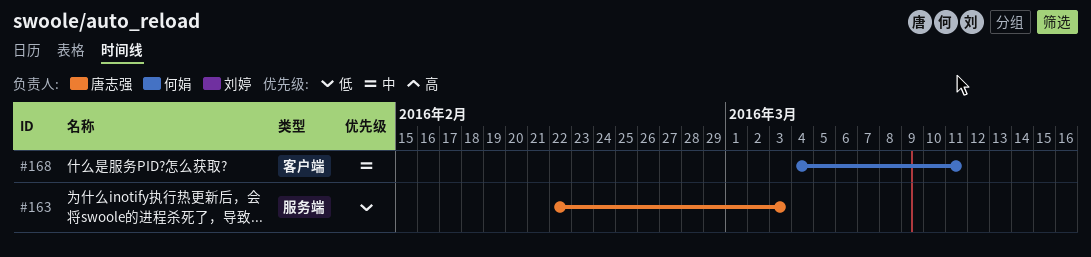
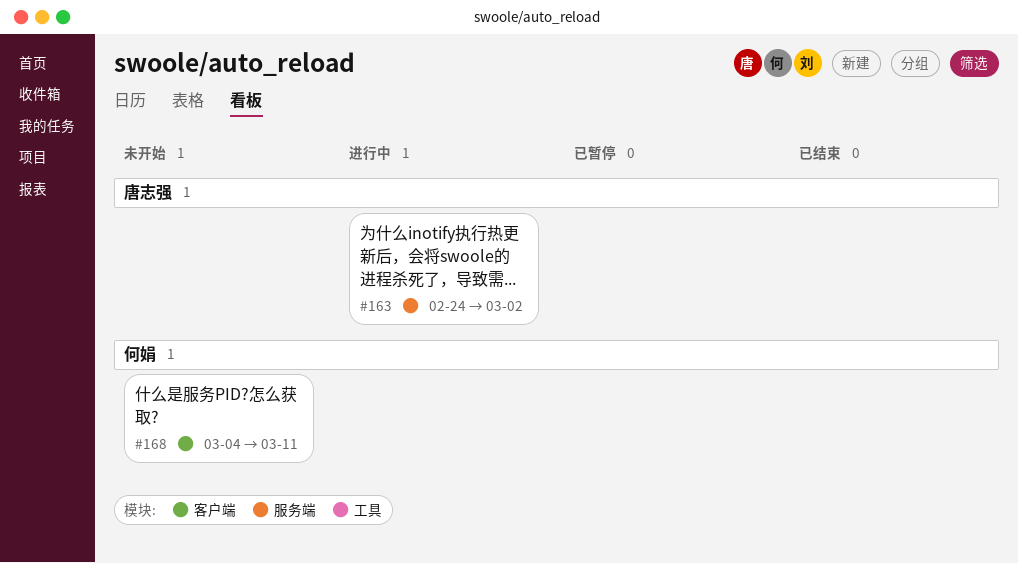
#163, start: Feb 22 -> Feb 24
#163, due: Mar 3 -> Mar 2

